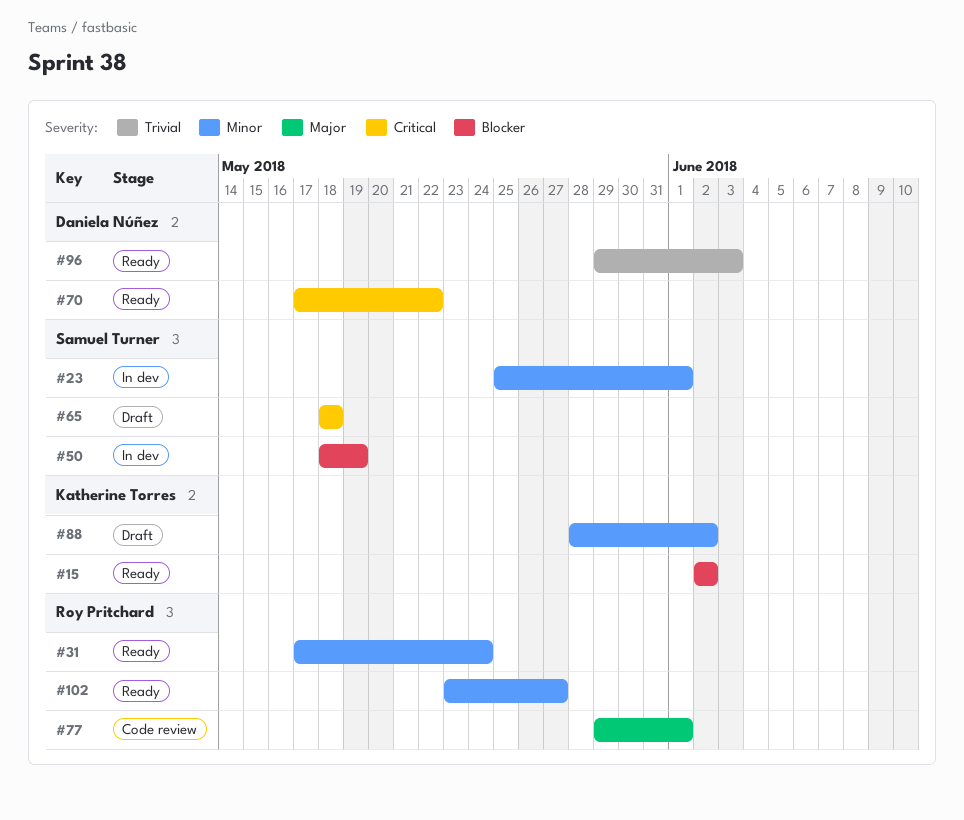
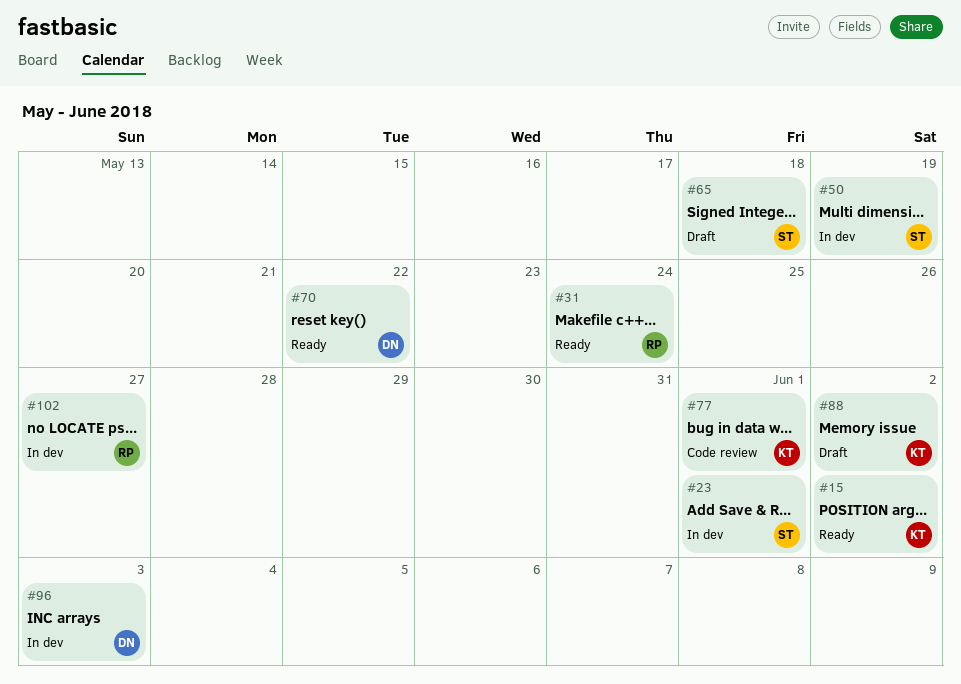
#77, owner: Roy Pritchard -> Katherine Torres
#96, status: Ready -> In dev
#102, status: Ready -> In dev

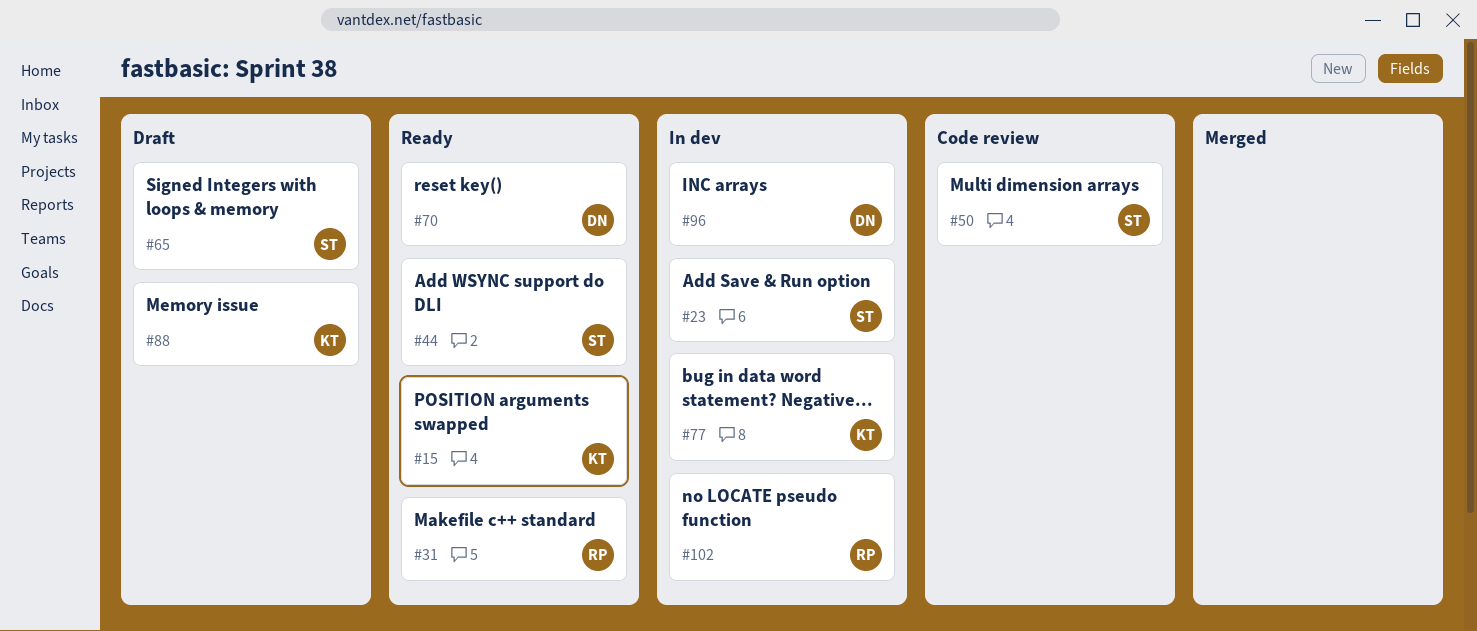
#44: none -> present
#50, status: In dev -> Code review
#77, status: Code review -> In dev

